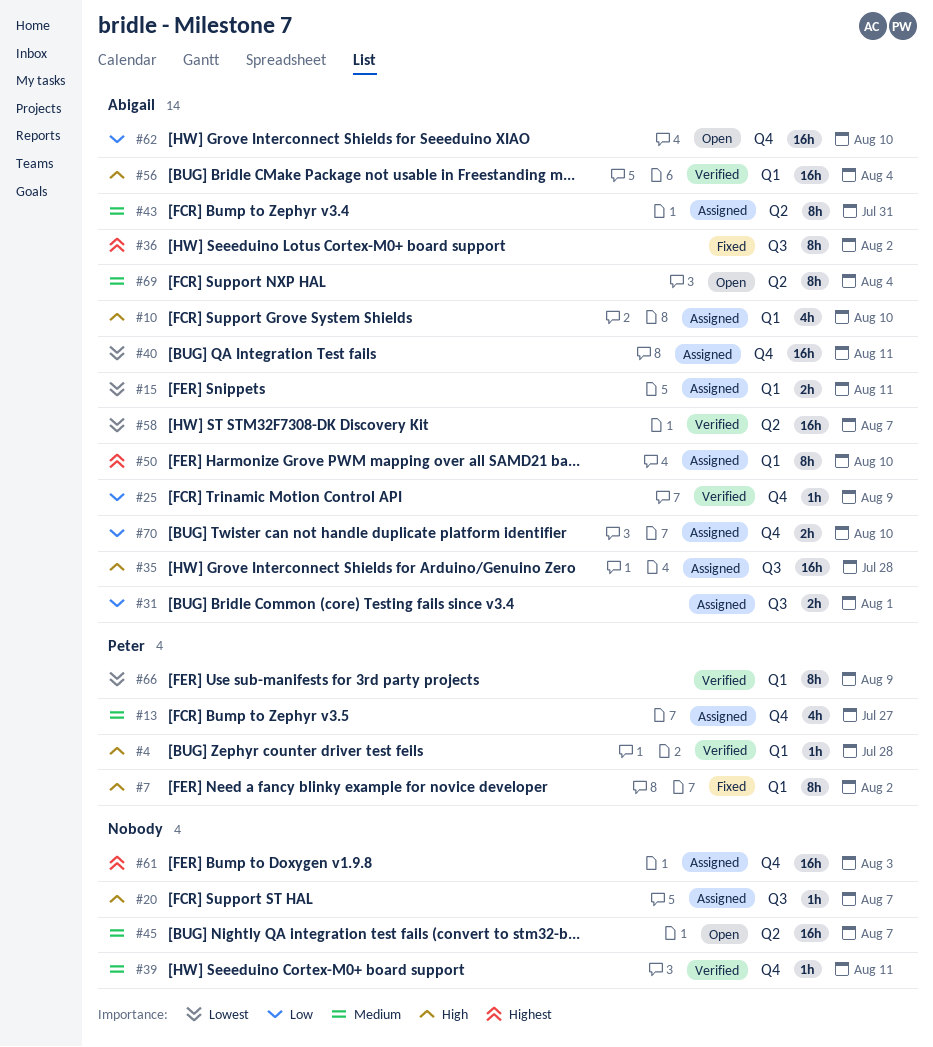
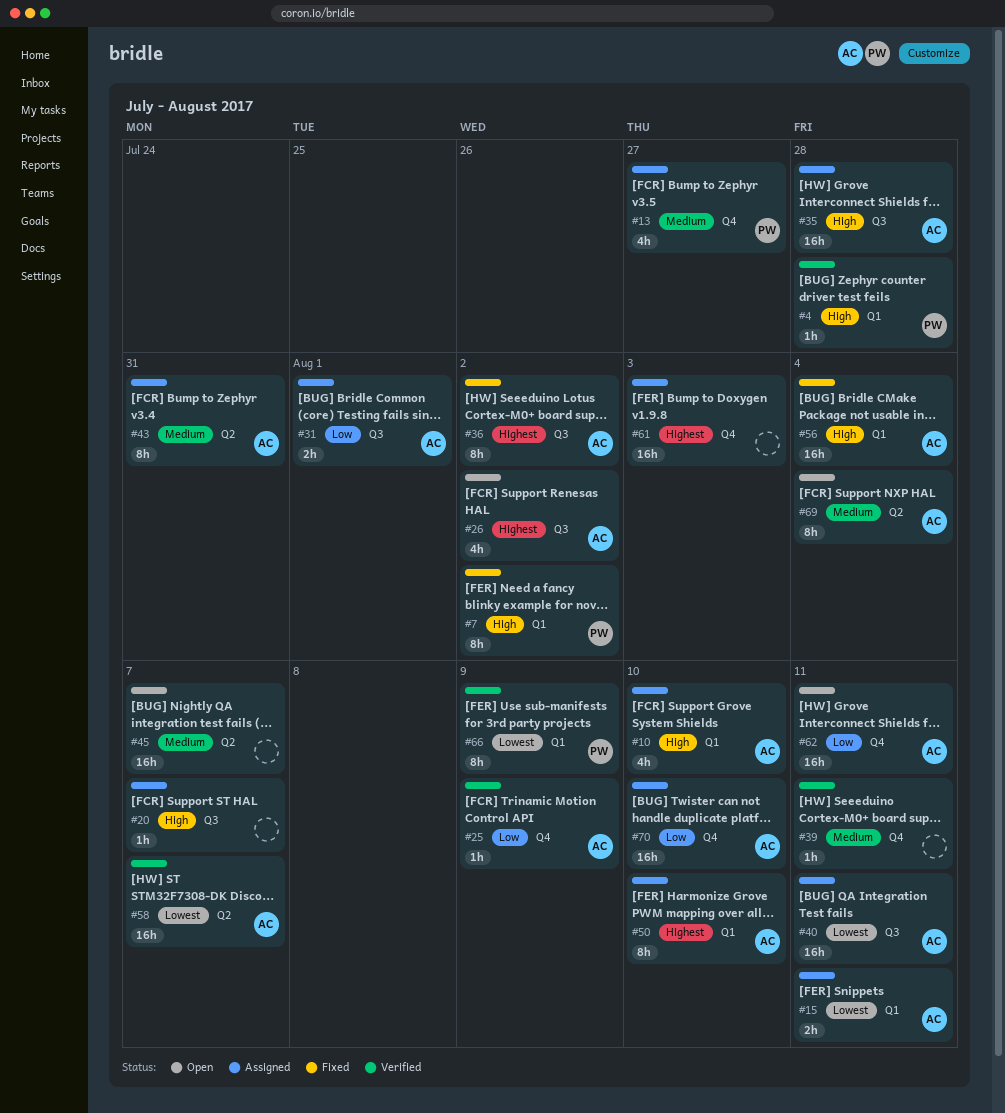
#26: none -> present
#40, label: Q4 -> Q3
#56, status: Verified -> Fixed
#62, due: Aug 10 -> Aug 11
#70, estimate: 2h -> 16h

